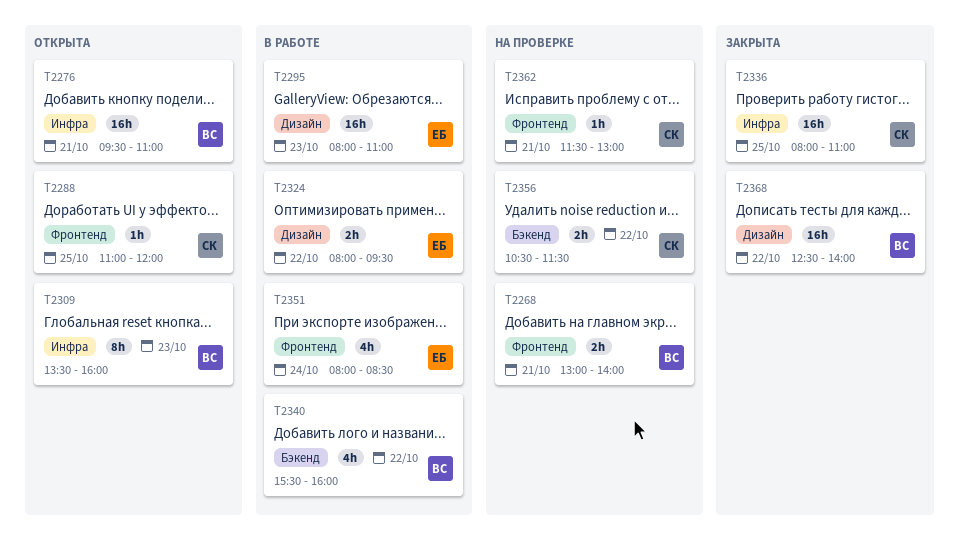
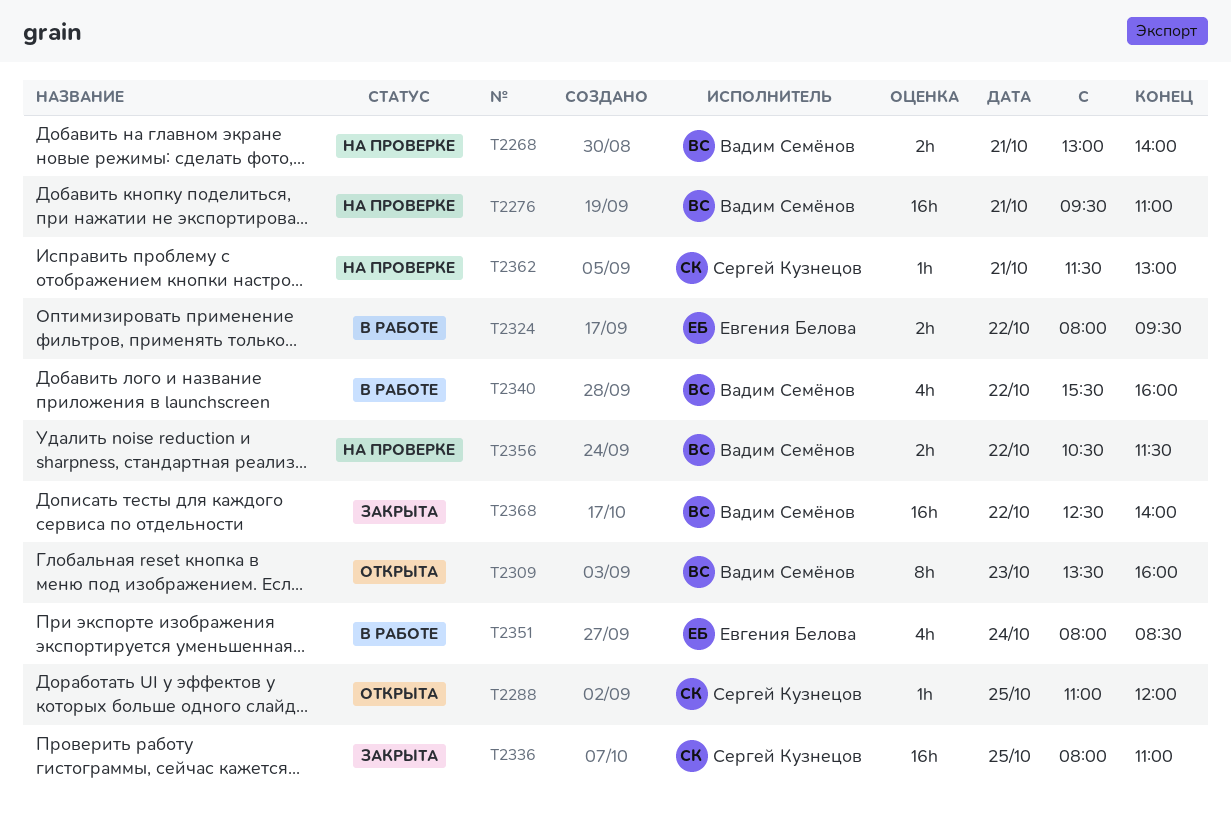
T2276, status: Открыта -> На проверке
T2295: present -> none
T2356, owner: Сергей Кузнецов -> Вадим Семёнов

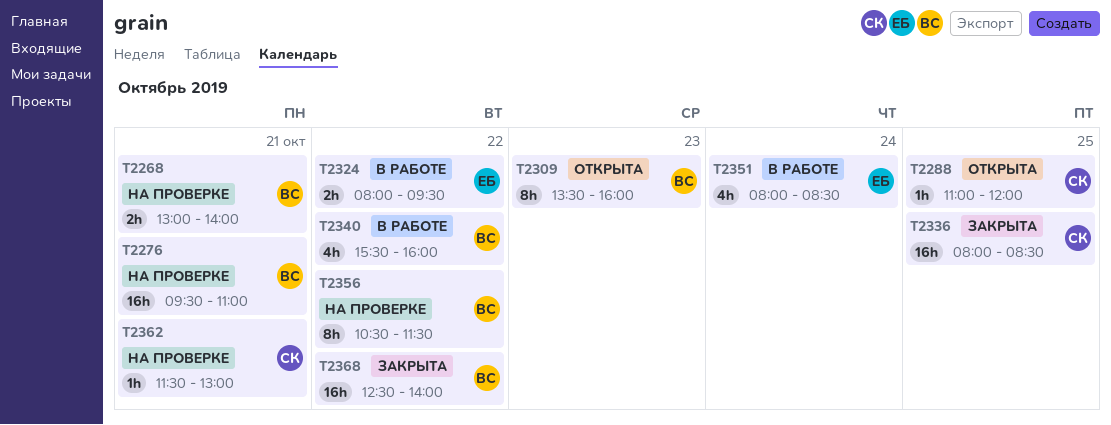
T2336, ends: 11:00 -> 08:30
T2356, estimate: 2h -> 8h

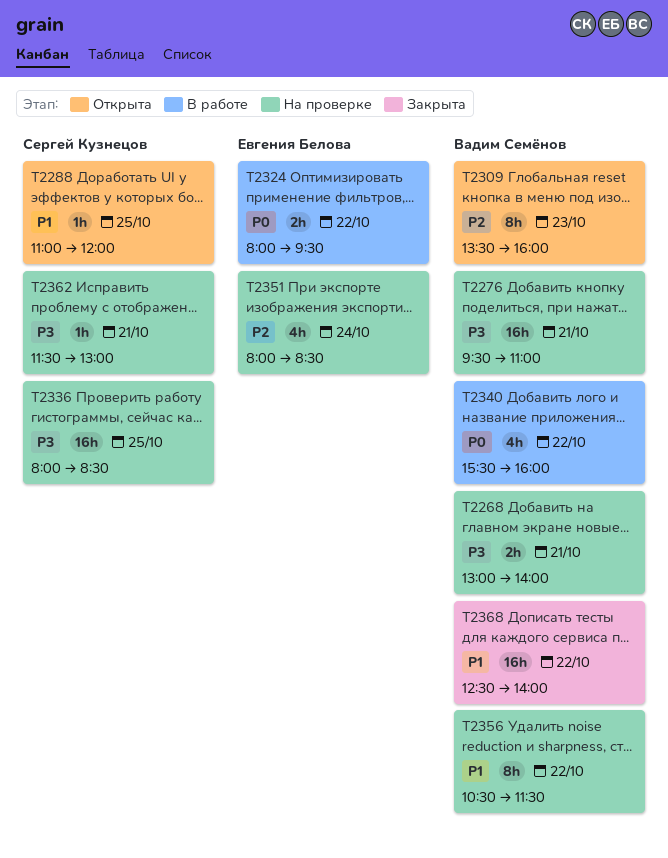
T2336, status: Закрыта -> На проверке
T2351, status: В работе -> На проверке

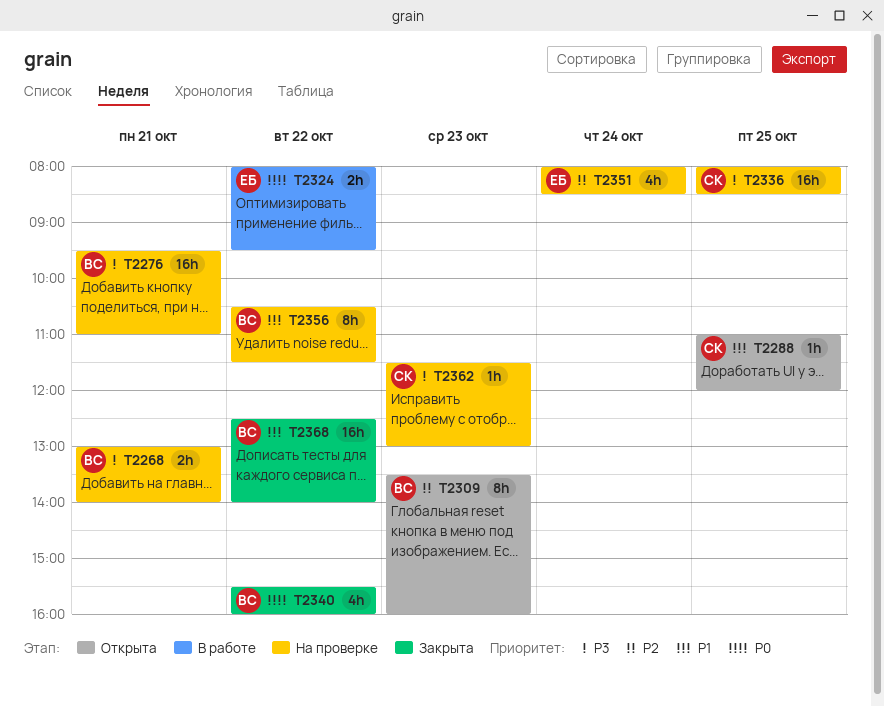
T2340, status: В работе -> Закрыта
T2362, day: Oct 21 -> Oct 23

